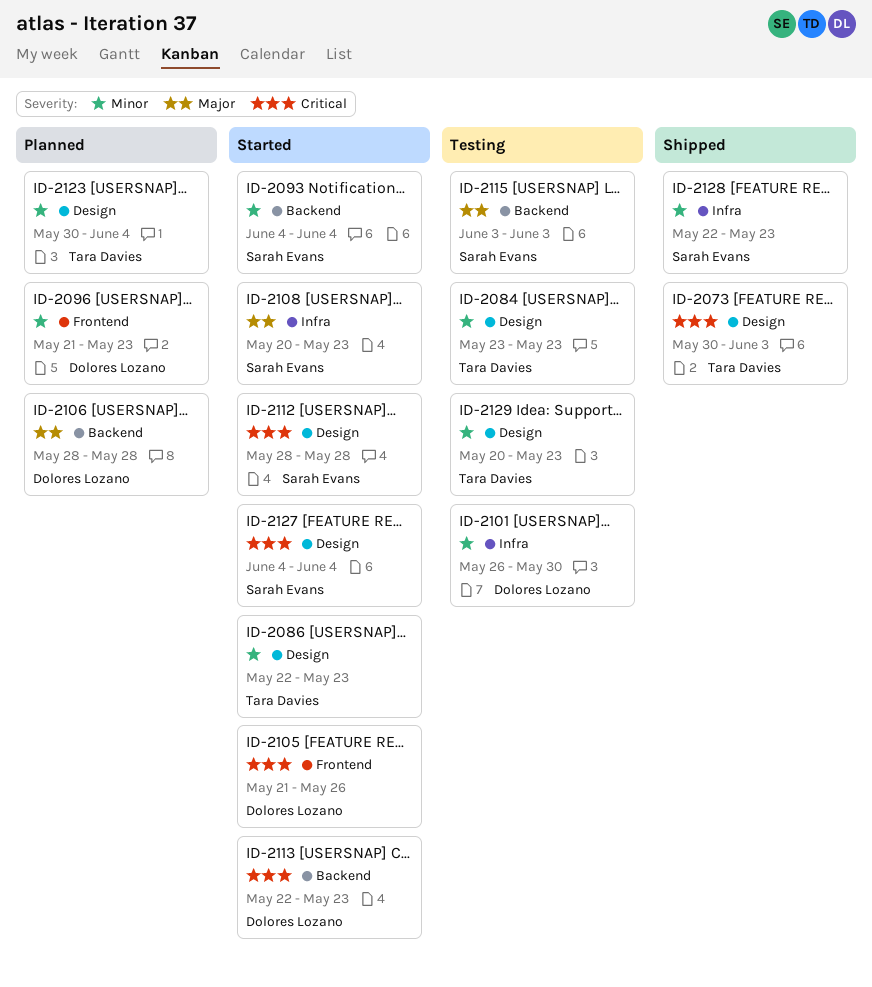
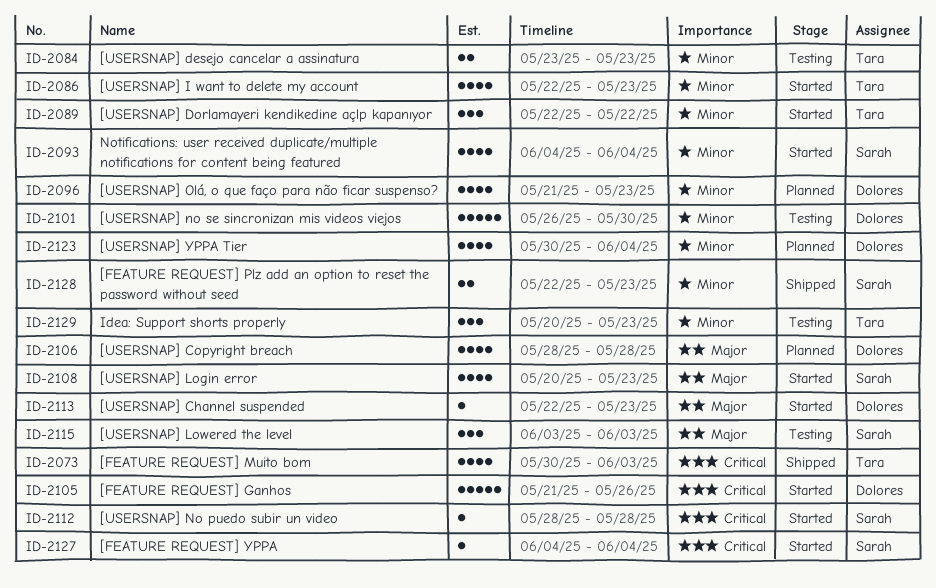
ID-2089: none -> present
ID-2113, priority: Critical -> Major
ID-2123, owner: Tara Davies -> Dolores Lozano

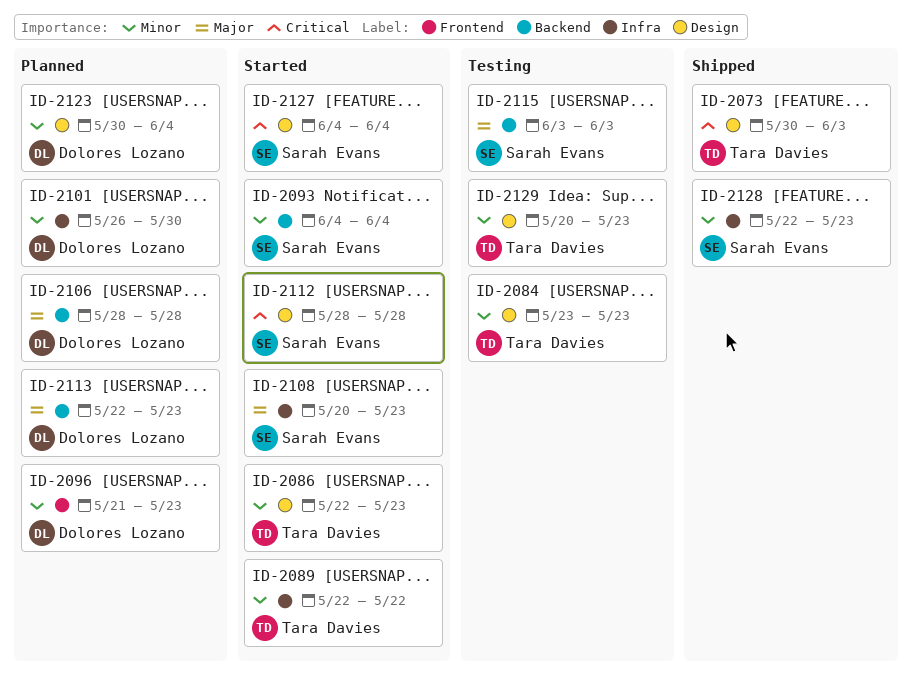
ID-2101, status: Testing -> Planned
ID-2105: present -> none
ID-2113, status: Started -> Planned

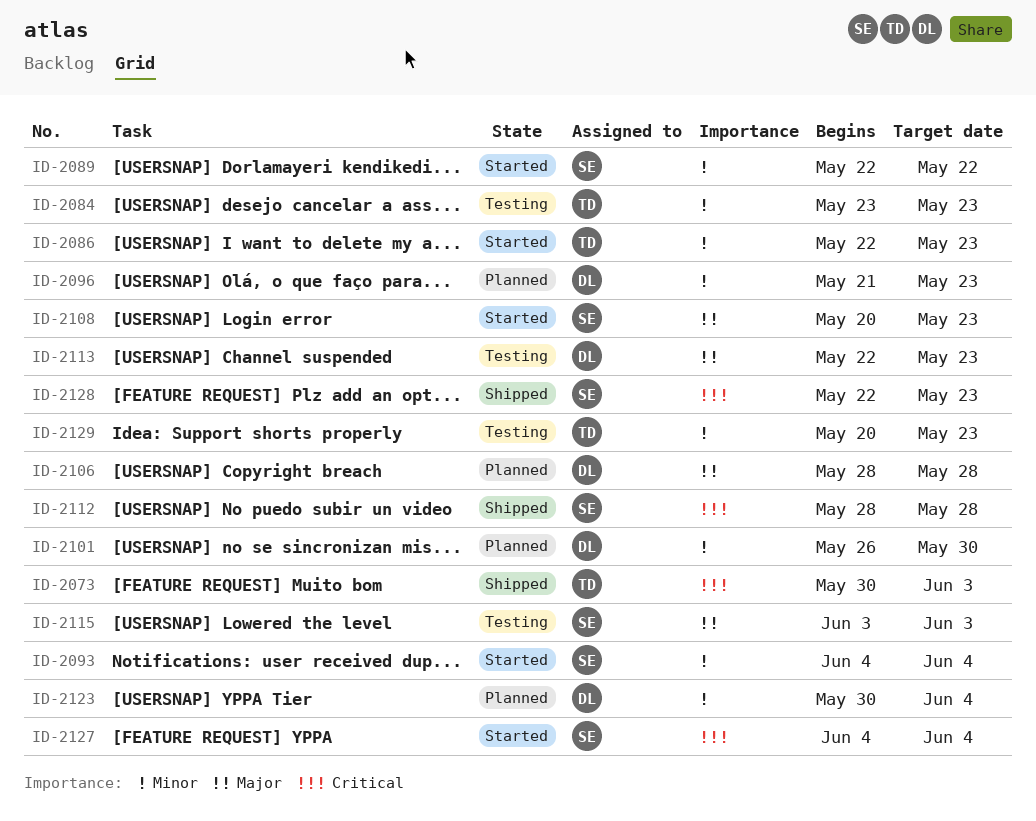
ID-2089, owner: Tara Davies -> Sarah Evans
ID-2112, status: Started -> Shipped
ID-2113, status: Planned -> Testing
ID-2128, priority: Minor -> Critical

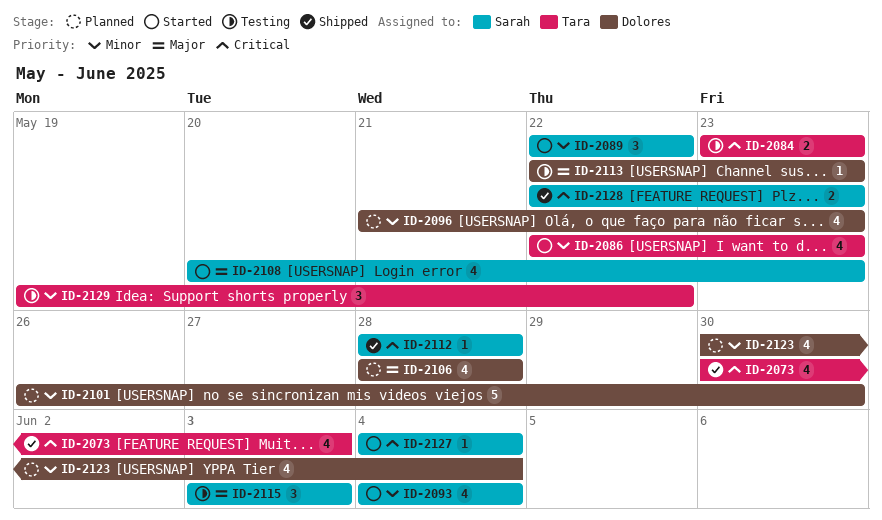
ID-2084, priority: Minor -> Critical
ID-2129, start: May 20 -> May 19
ID-2129, due: May 23 -> May 22

